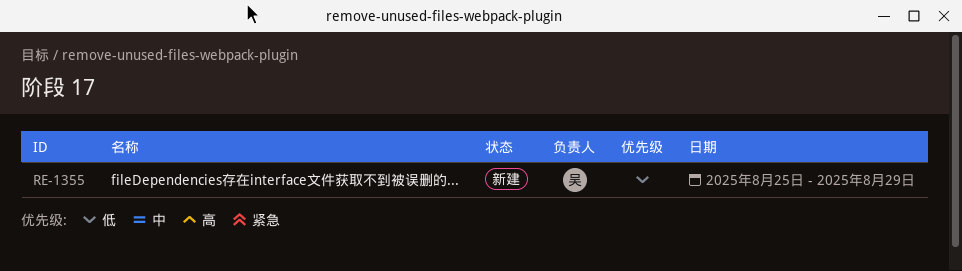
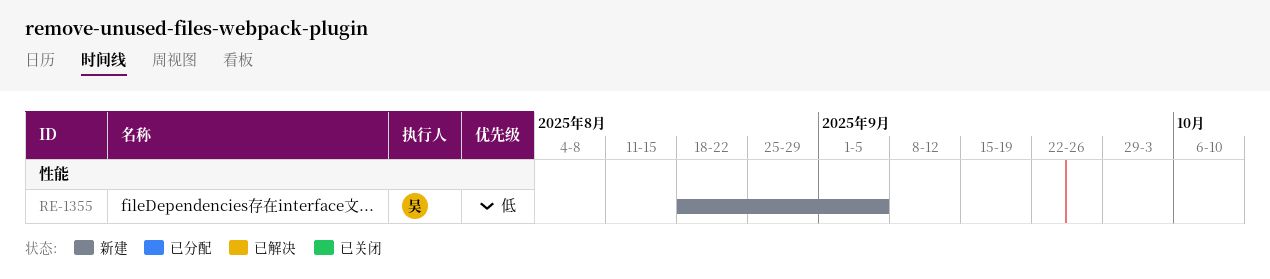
RE-1355, start: Aug 25 -> Aug 18
RE-1355, due: Aug 29 -> Sep 5

